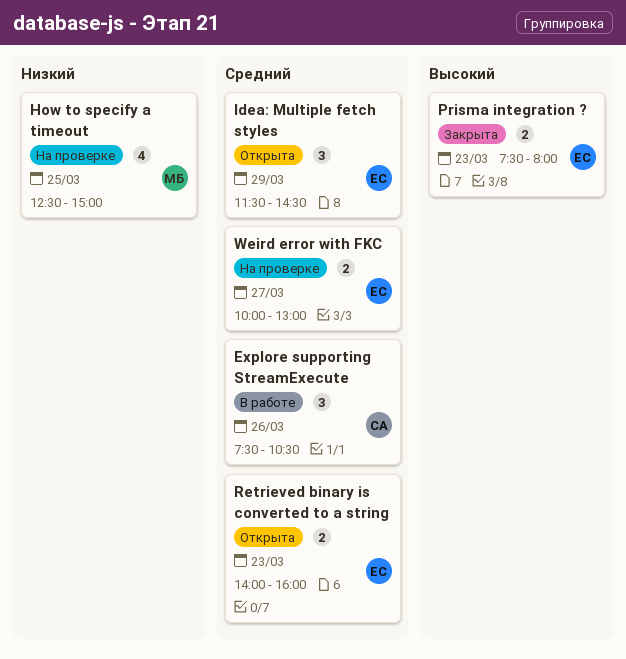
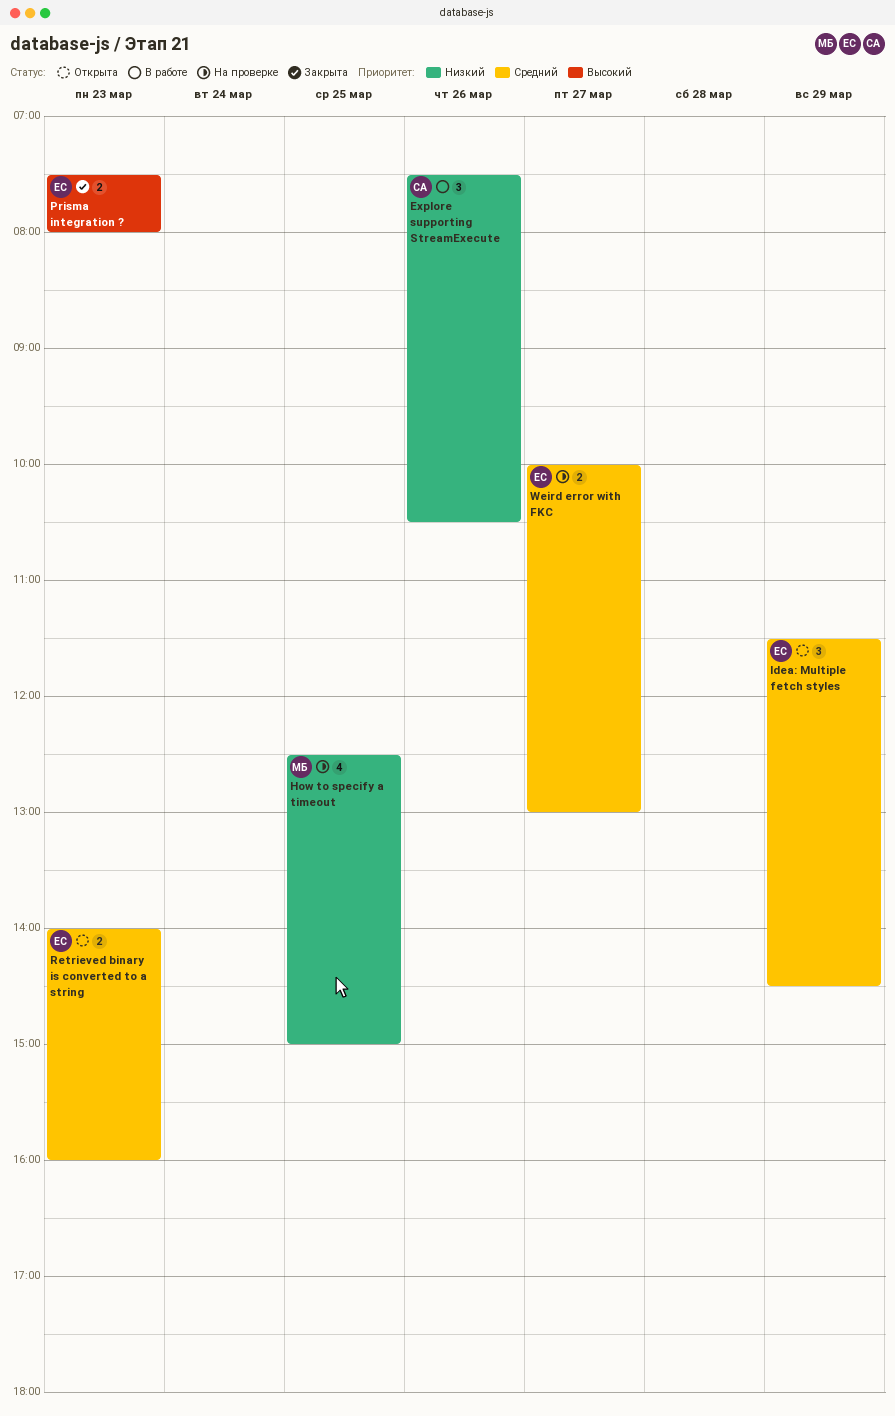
Explore supporting StreamExecute, priority: Средний -> Низкий

